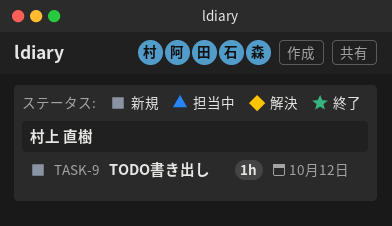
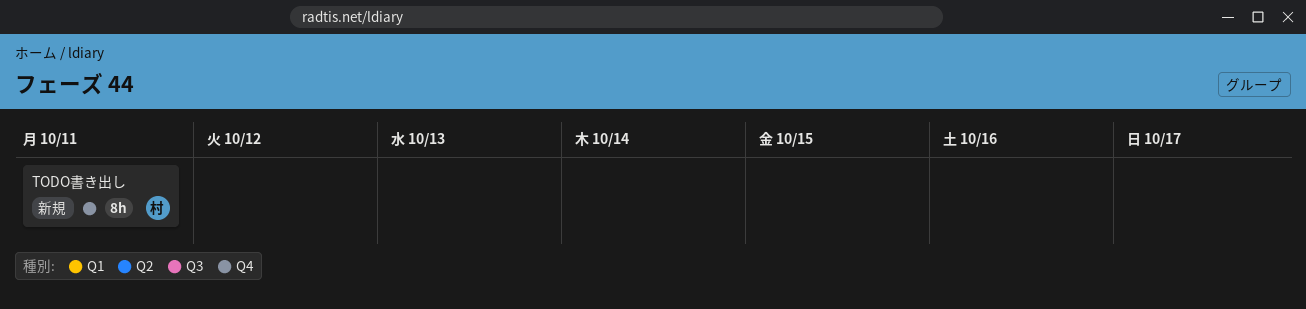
TODO書き出し, estimate: 1h -> 8h
TODO書き出し, due: Oct 12 -> Oct 11

